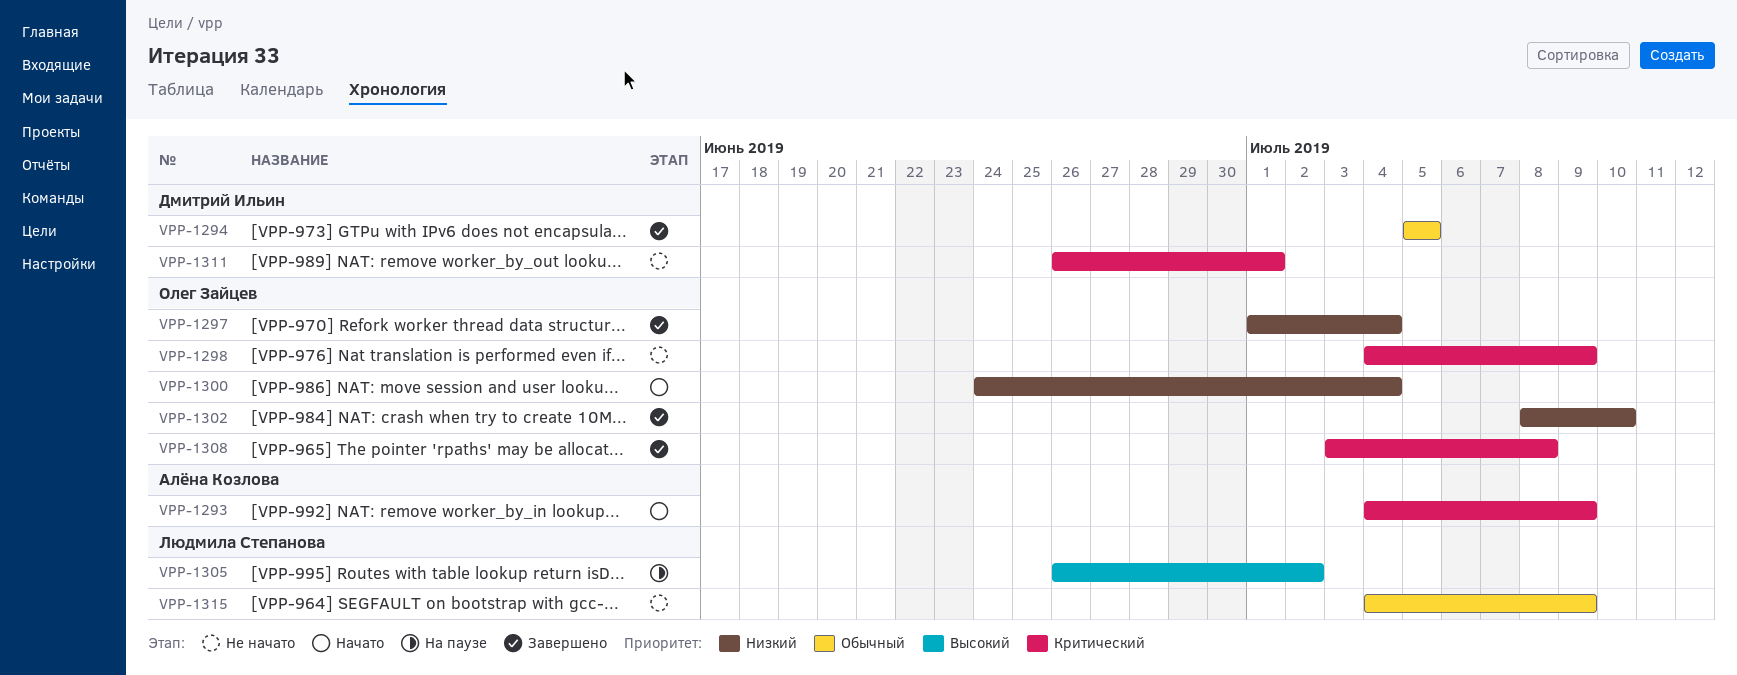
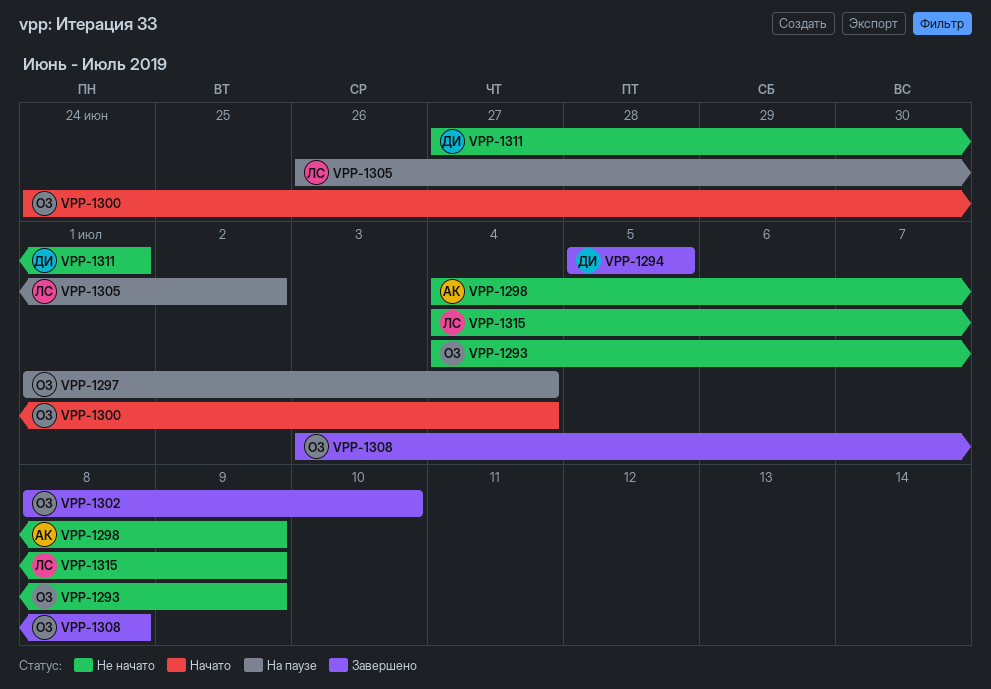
VPP-1293, status: Начато -> Не начато
VPP-1293, owner: Алёна Козлова -> Олег Зайцев
VPP-1297, status: Завершено -> На паузе
VPP-1298, owner: Олег Зайцев -> Алёна Козлова
VPP-1311, start: Jun 26 -> Jun 27

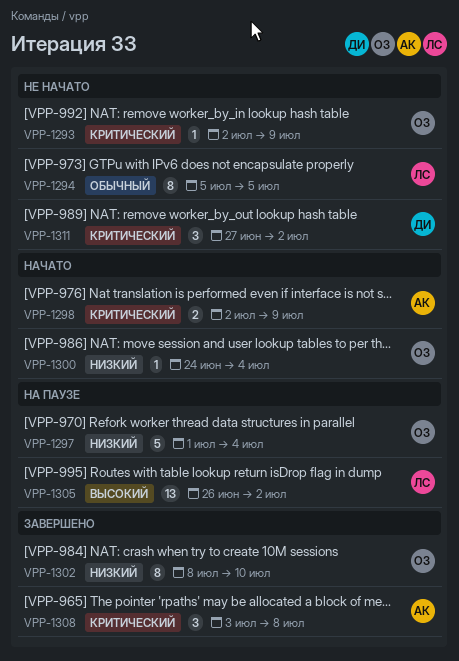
VPP-1293, start: Jul 4 -> Jul 2
VPP-1294, status: Завершено -> Не начато
VPP-1294, owner: ДИ -> ЛС
VPP-1298, status: Не начато -> Начато
VPP-1298, start: Jul 4 -> Jul 2
VPP-1308, owner: ОЗ -> АК
VPP-1311, due: Jul 1 -> Jul 2
VPP-1315: present -> none

